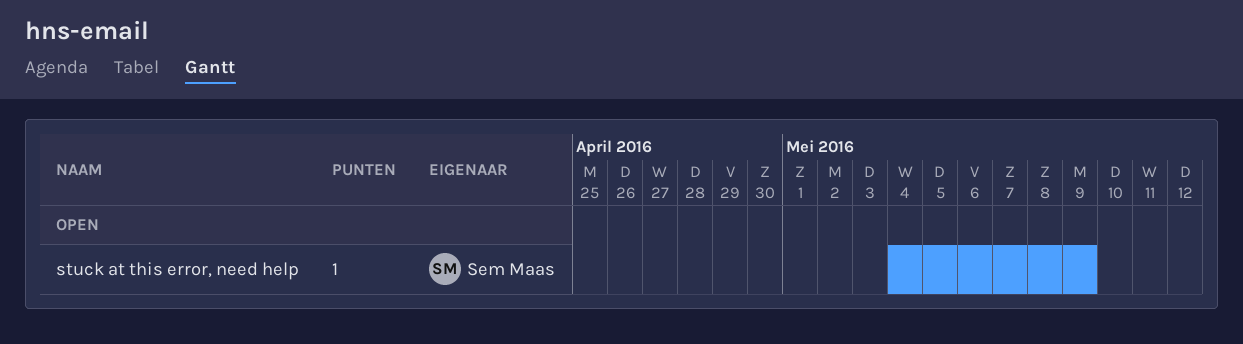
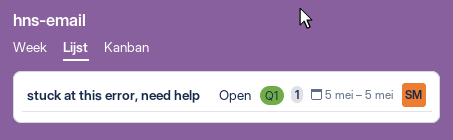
stuck at this error, need help, start: May 4 -> May 5
stuck at this error, need help, due: May 9 -> May 5

